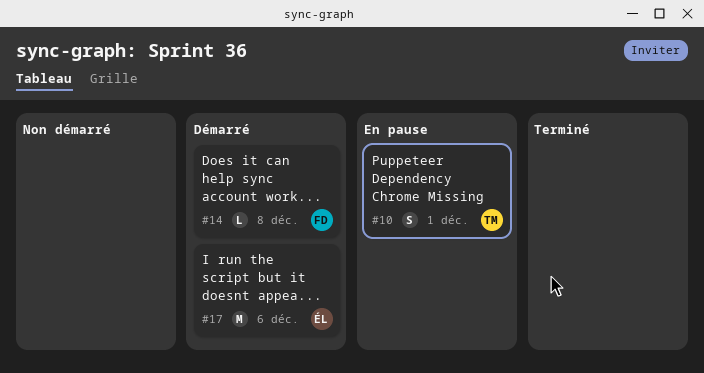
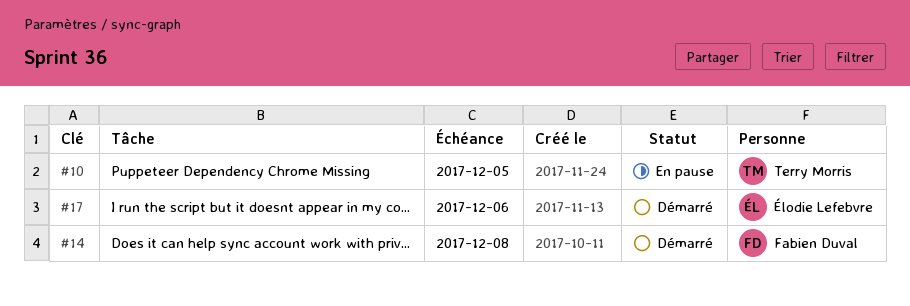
#10, due: Dec 1 -> Dec 5

